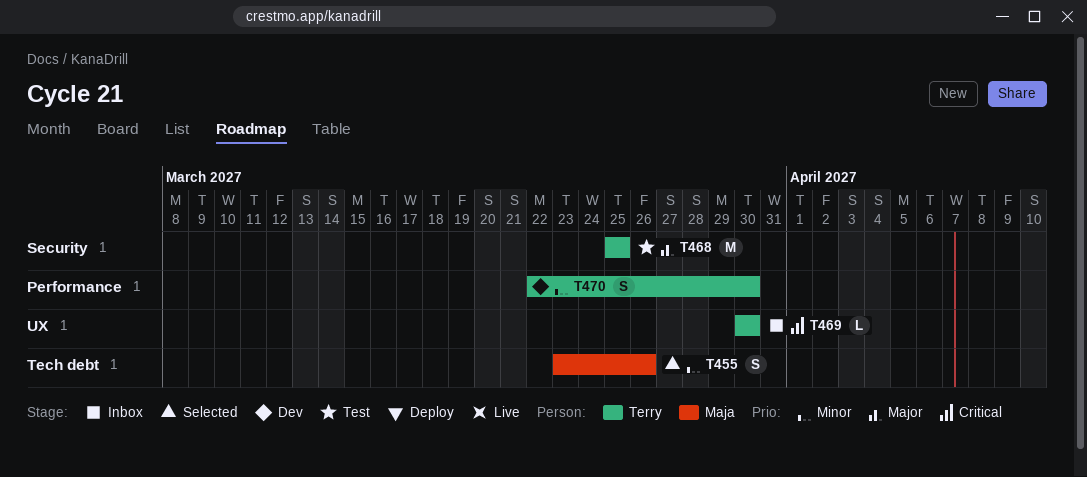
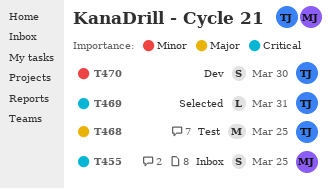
T455, status: Selected -> Inbox
T455, priority: Minor -> Critical
T455, due: Mar 26 -> Mar 25
T469, status: Inbox -> Selected
T469, due: Mar 30 -> Mar 31

